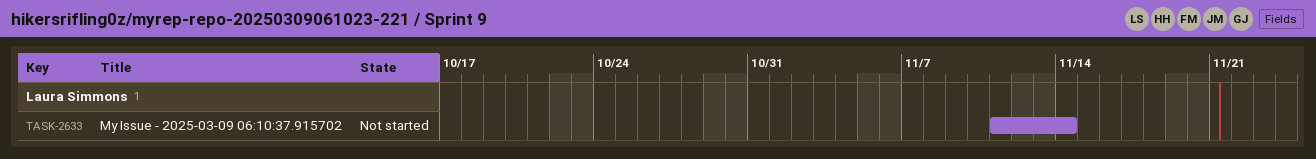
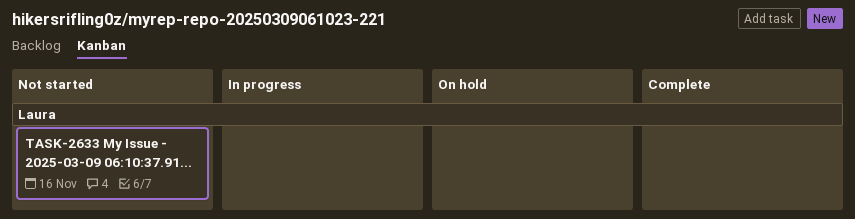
TASK-2633, due: Nov 14 -> Nov 16

